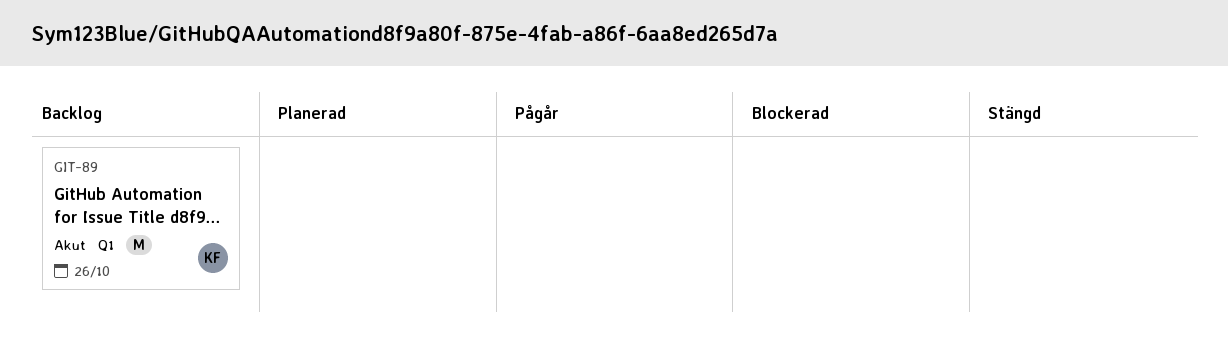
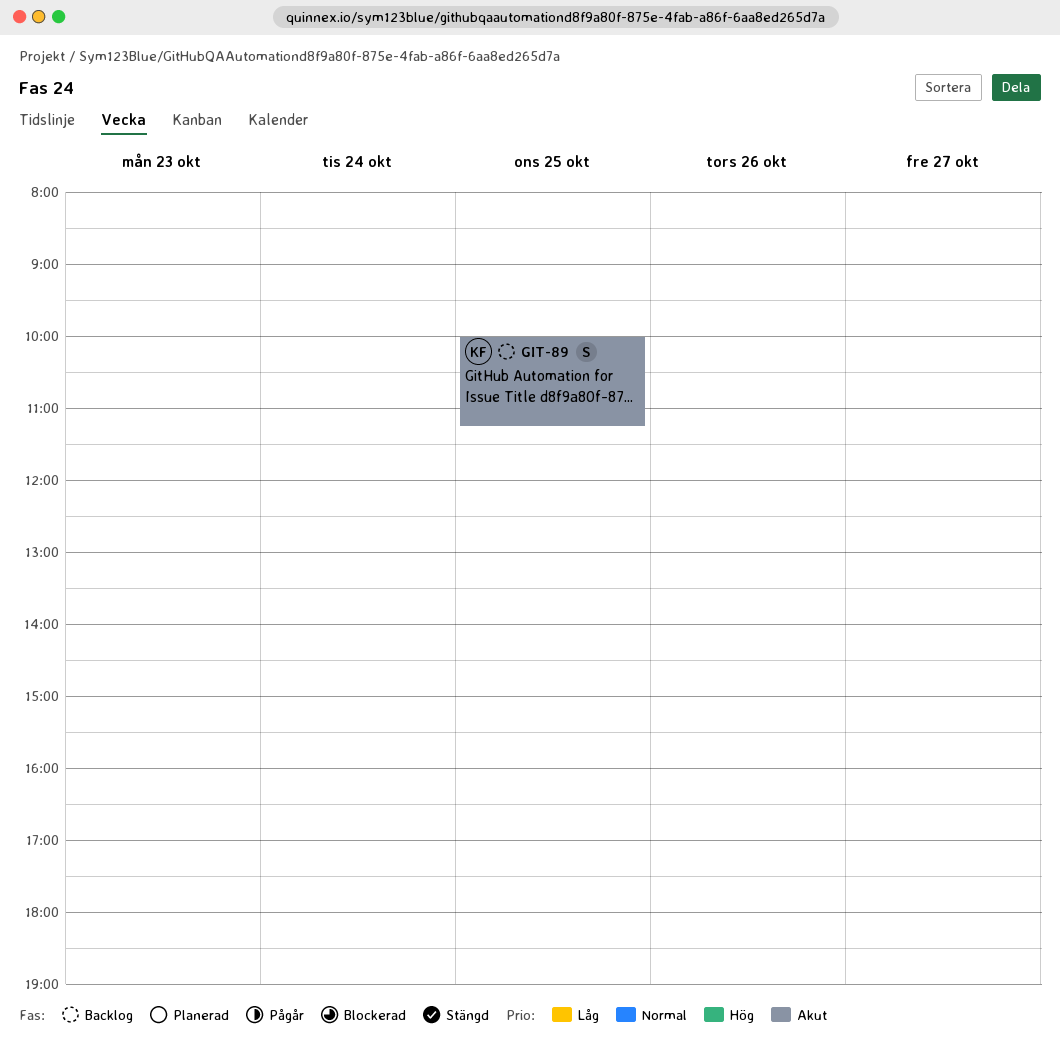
GIT-89, estimate: M -> S
GIT-89, day: Oct 26 -> Oct 25

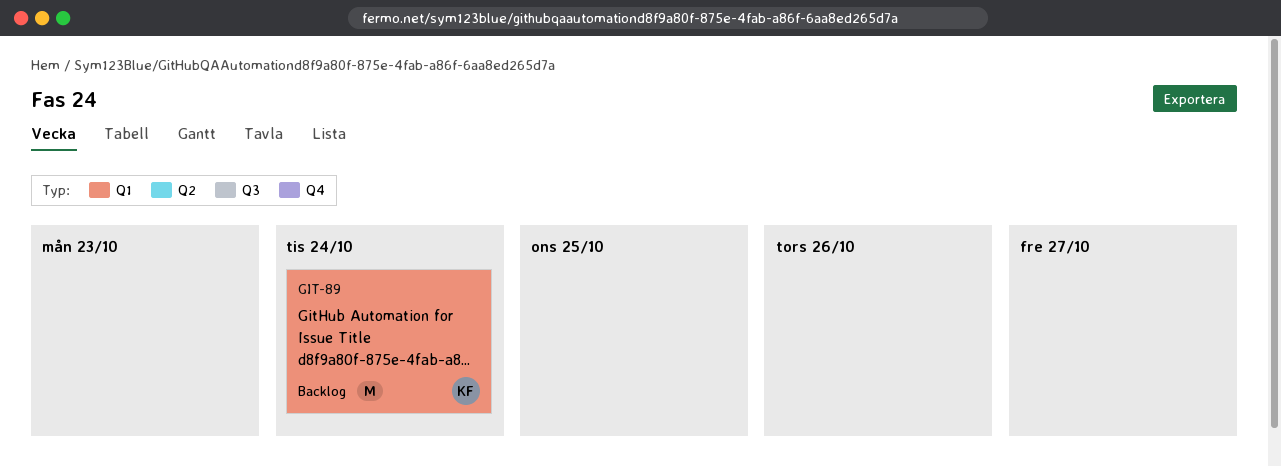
GIT-89, estimate: S -> M
GIT-89, day: Oct 25 -> Oct 24

